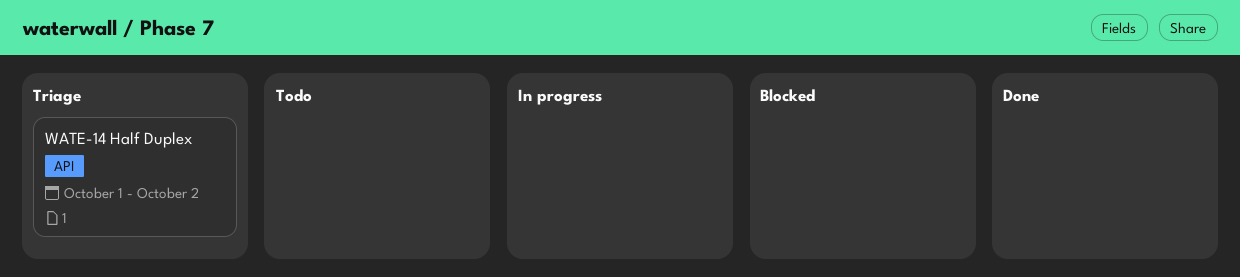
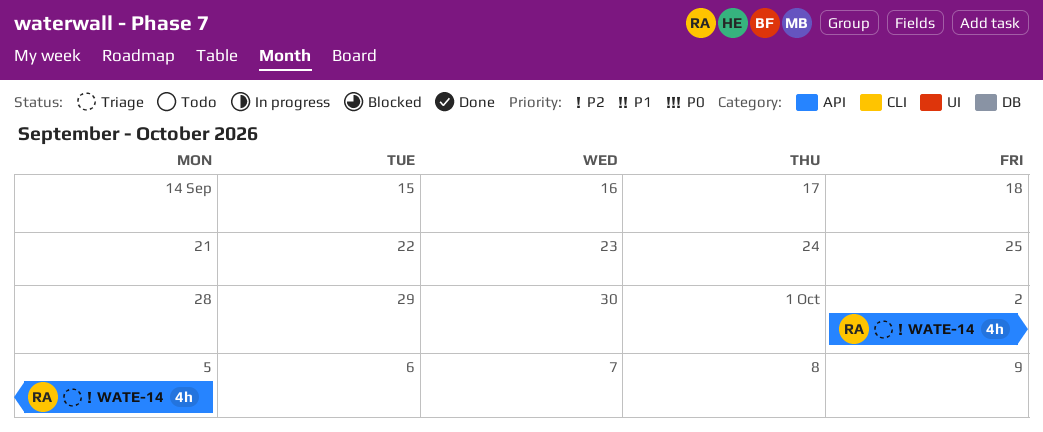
WATE-14, start: Oct 1 -> Oct 2
WATE-14, due: Oct 2 -> Oct 5

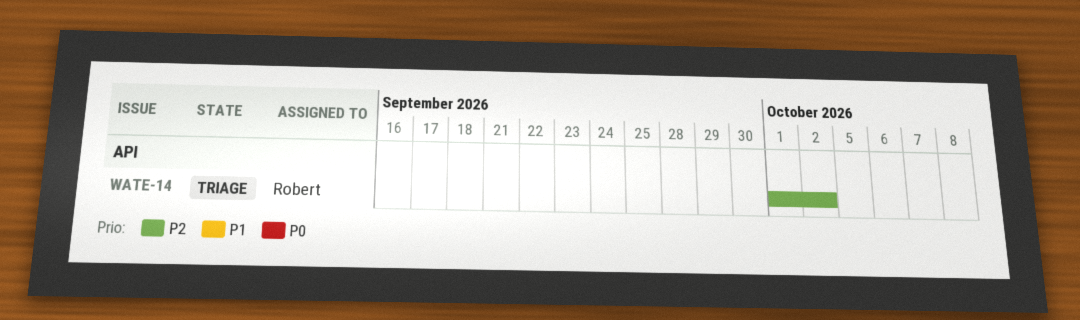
WATE-14, start: Oct 2 -> Oct 1
WATE-14, due: Oct 5 -> Oct 2

